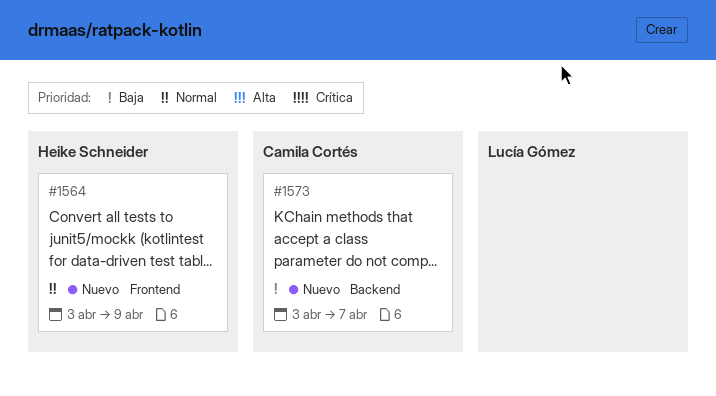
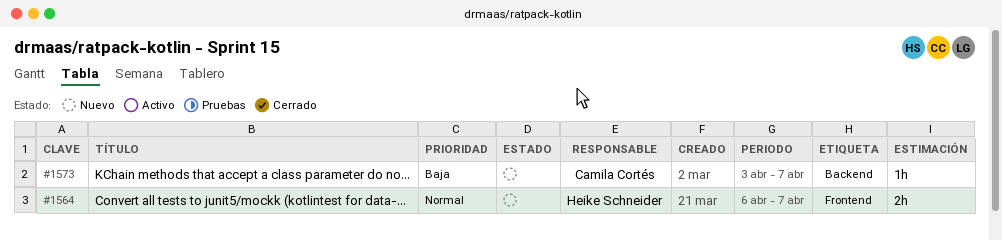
#1564, start: Apr 3 -> Apr 6
#1564, due: Apr 9 -> Apr 7

